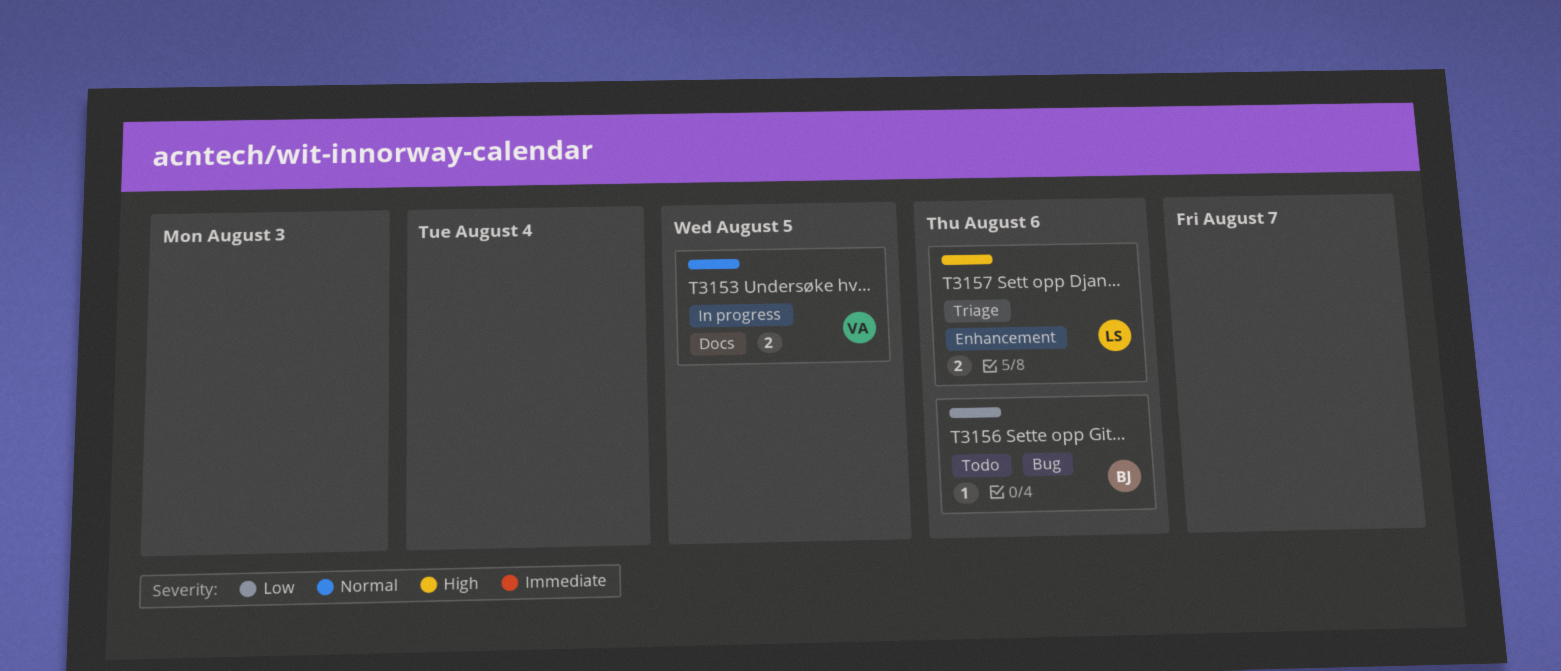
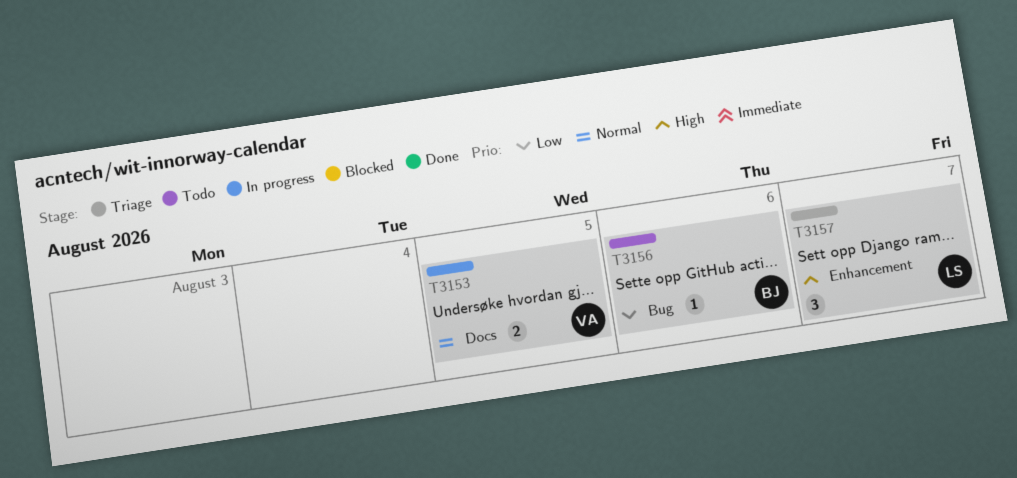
T3157, estimate: 2 -> 3
T3157, due: Aug 6 -> Aug 7

